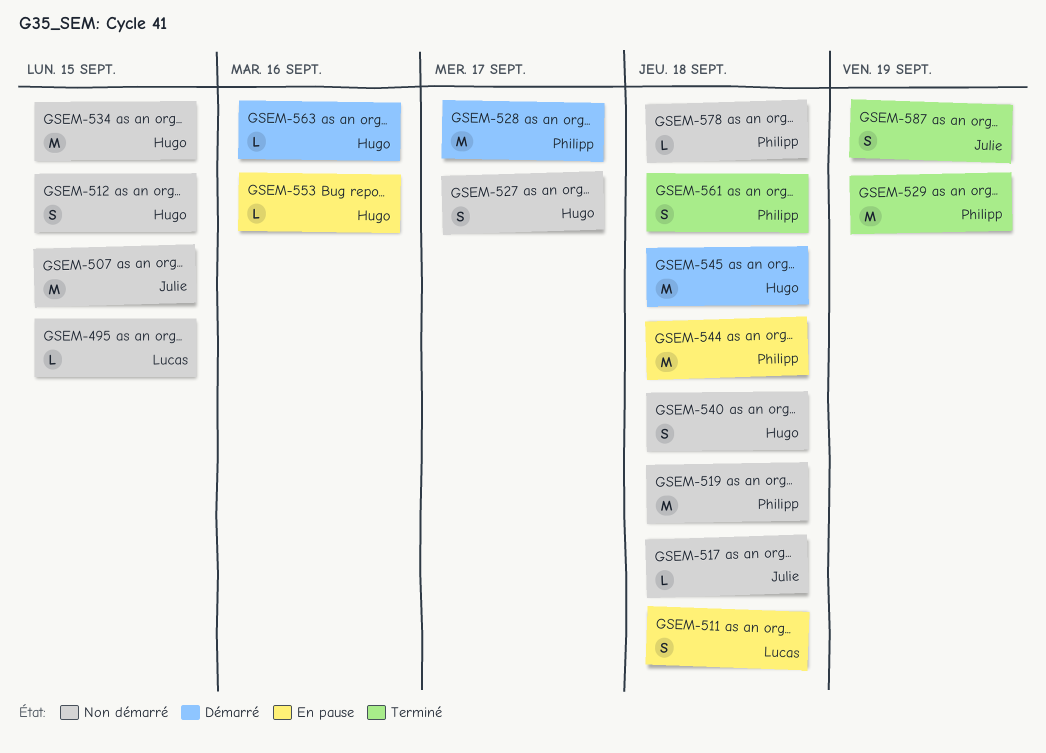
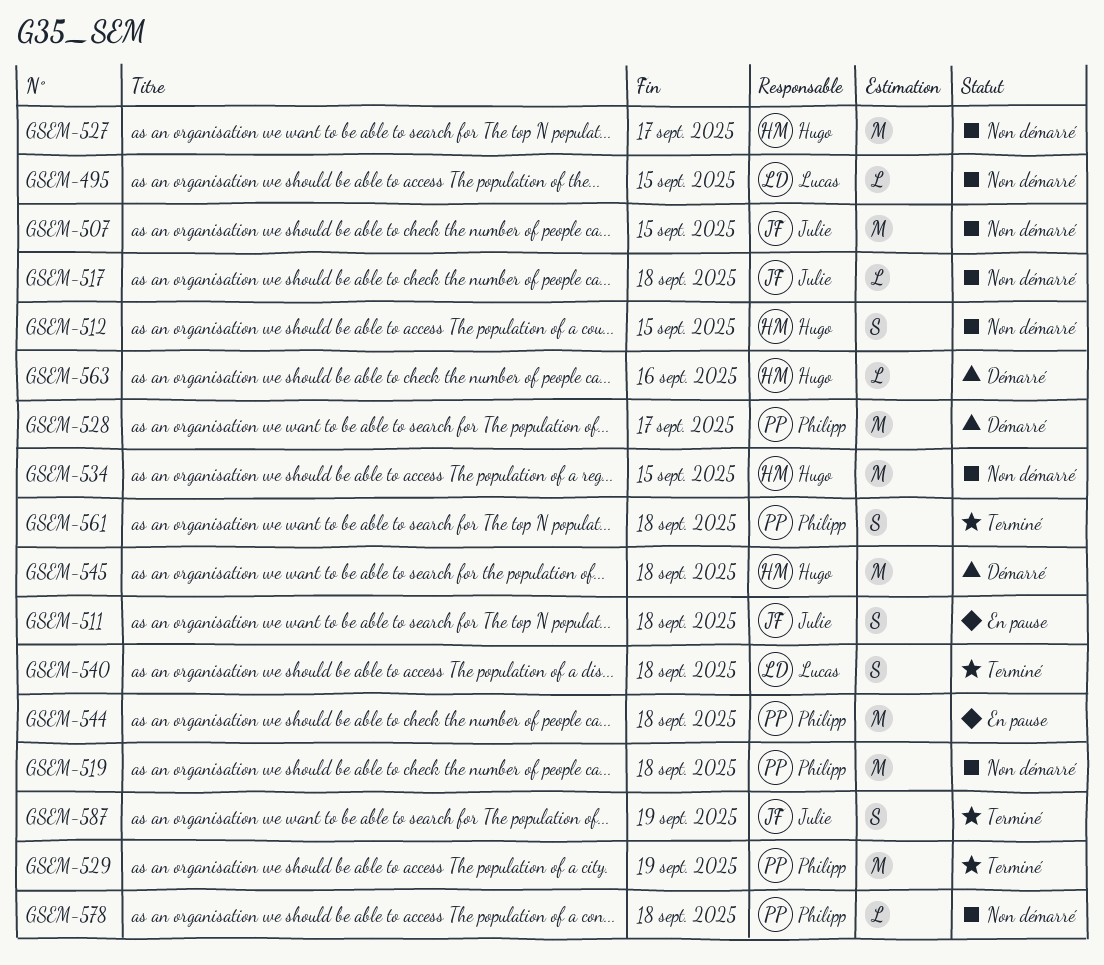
GSEM-511, owner: Lucas -> Julie
GSEM-527, estimate: S -> M
GSEM-540, status: Non démarré -> Terminé
GSEM-540, owner: Hugo -> Lucas
GSEM-553: present -> none

